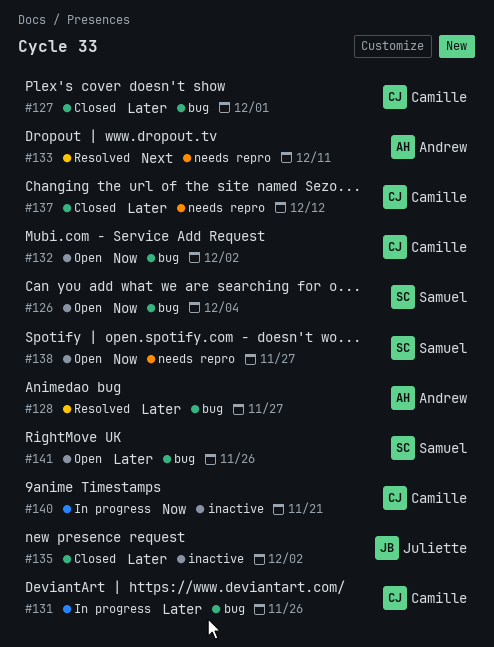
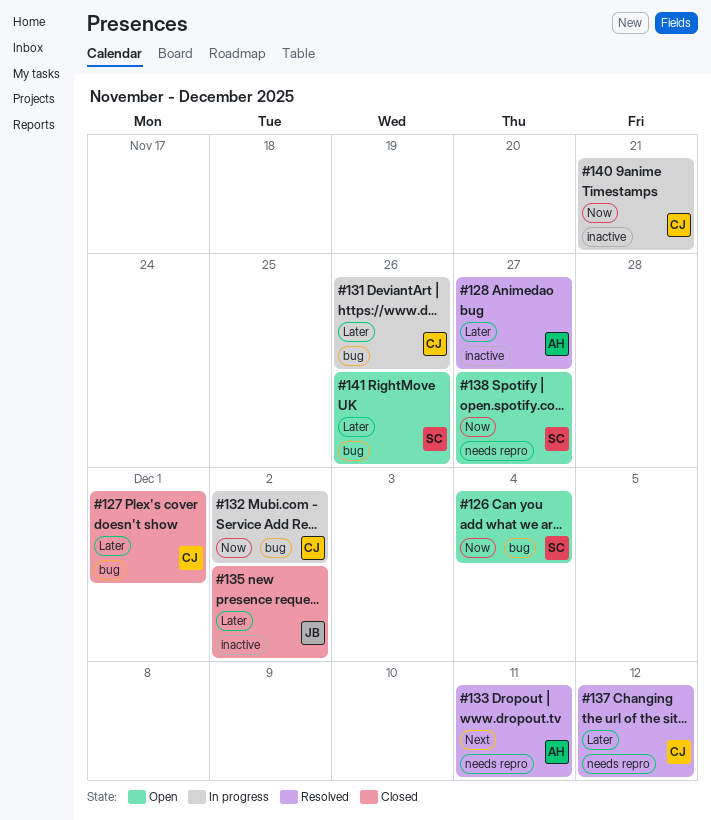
#128, label: bug -> inactive
#132, status: Open -> In progress
#137, status: Closed -> Resolved

